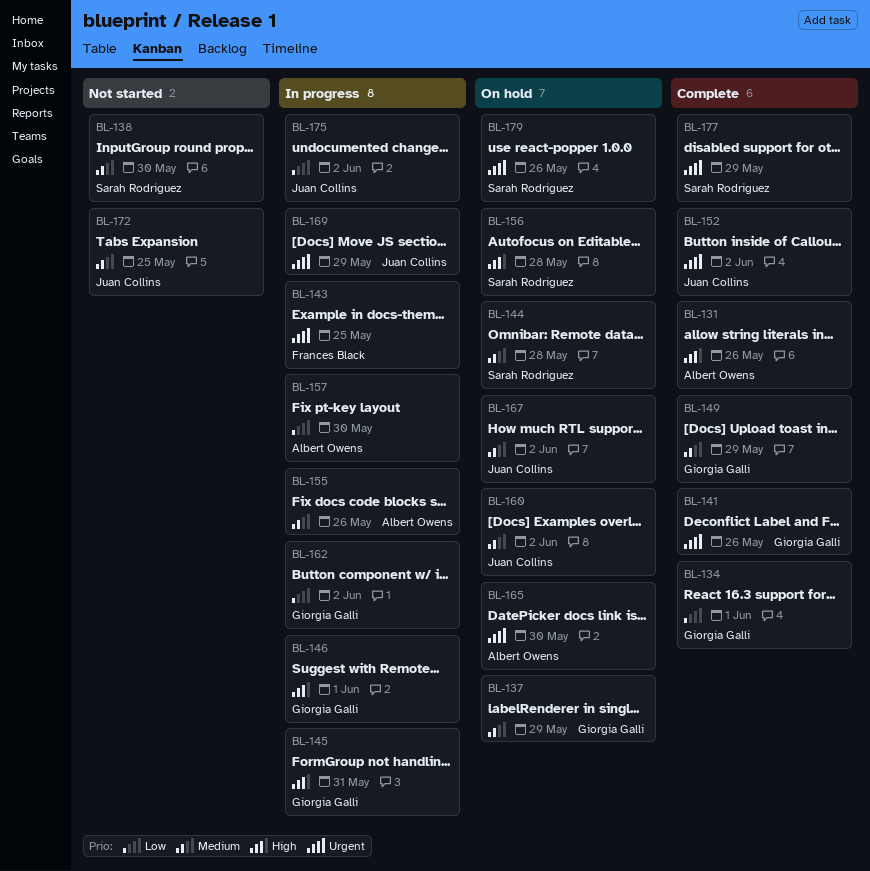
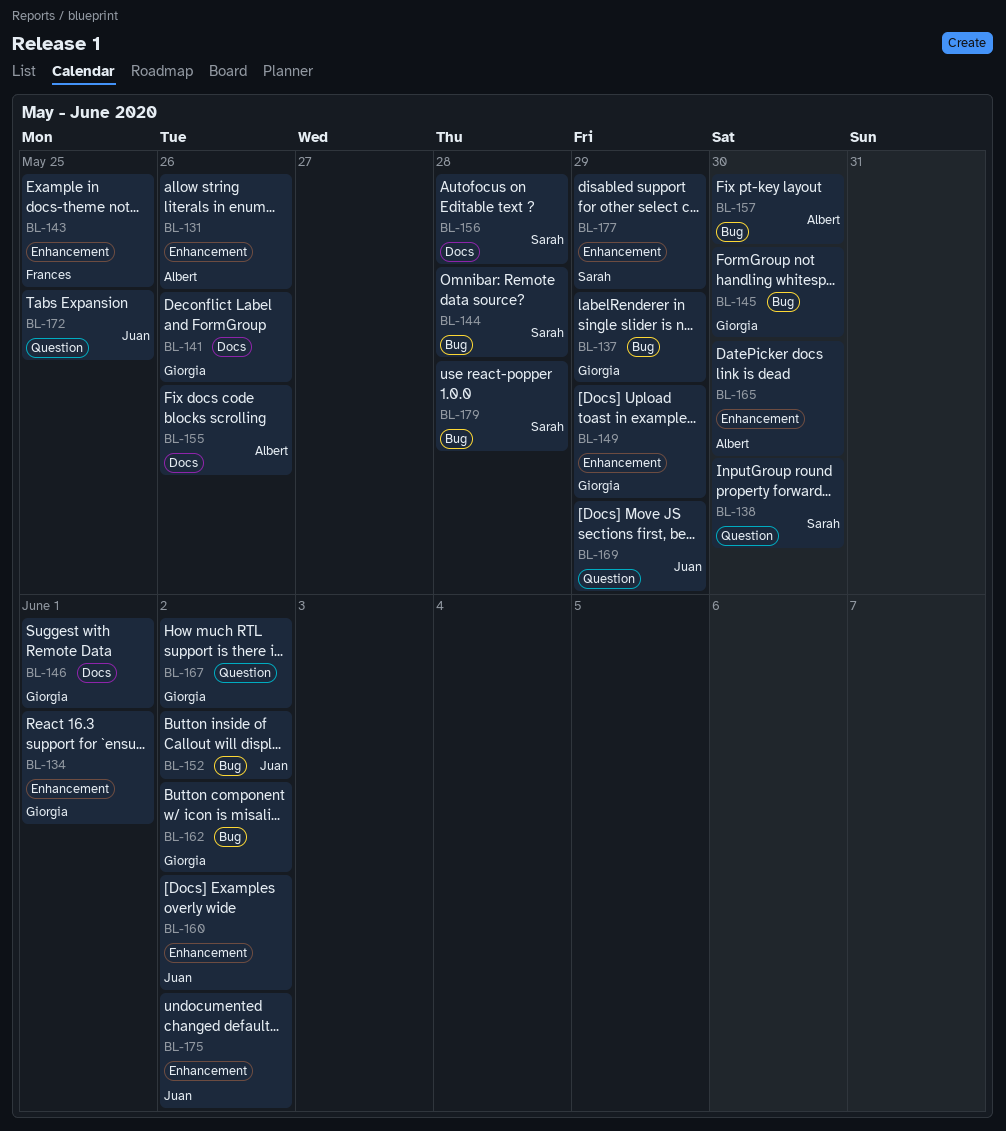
BL-145, due: May 31 -> May 30
BL-167, owner: Juan Collins -> Giorgia Galli
BL-179, due: May 26 -> May 28

